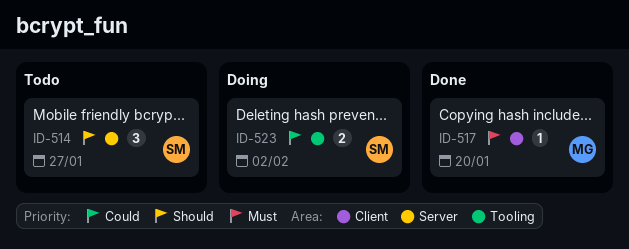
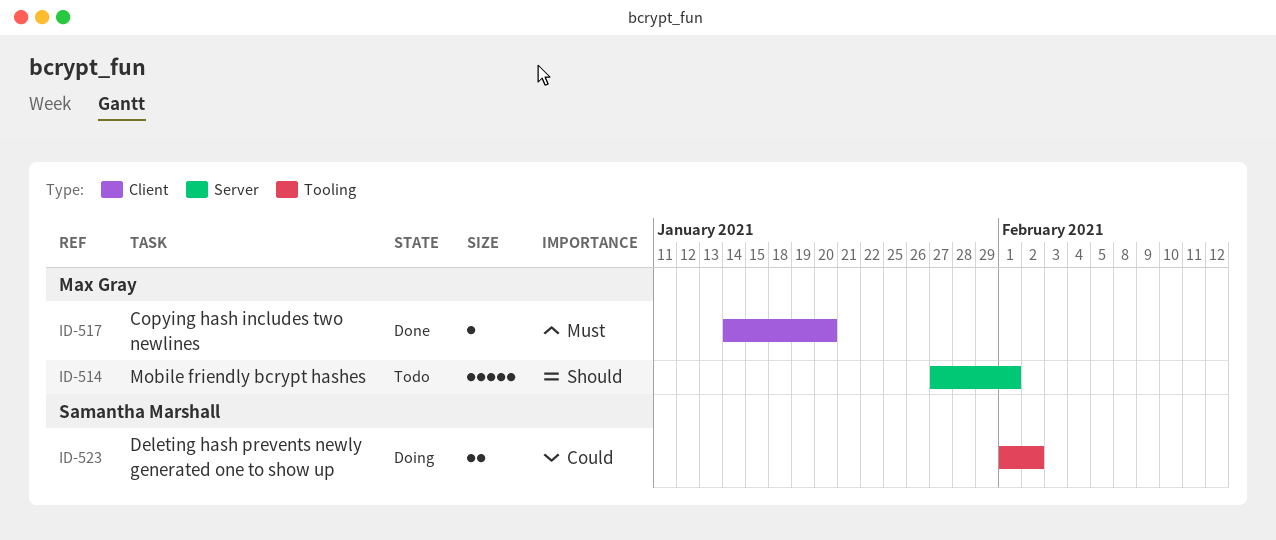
ID-514, owner: Samantha Marshall -> Max Gray
ID-514, estimate: 3 -> 5
ID-514, due: Jan 27 -> Feb 1

